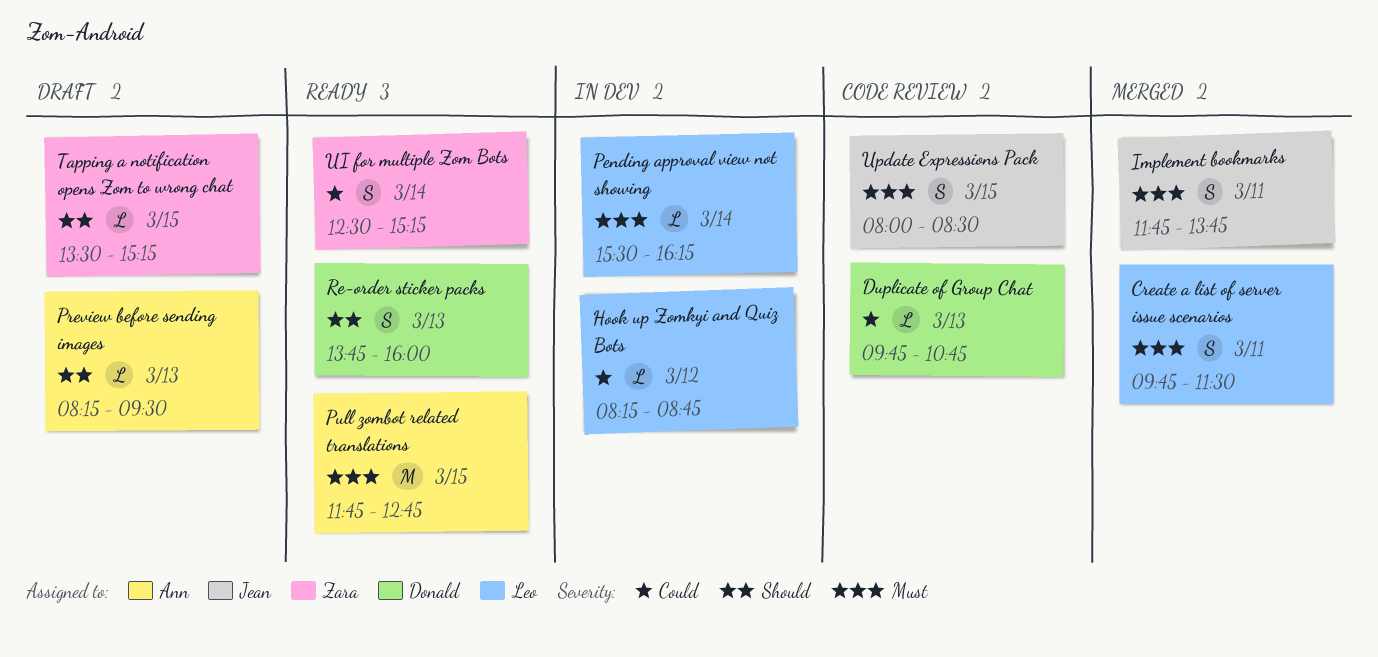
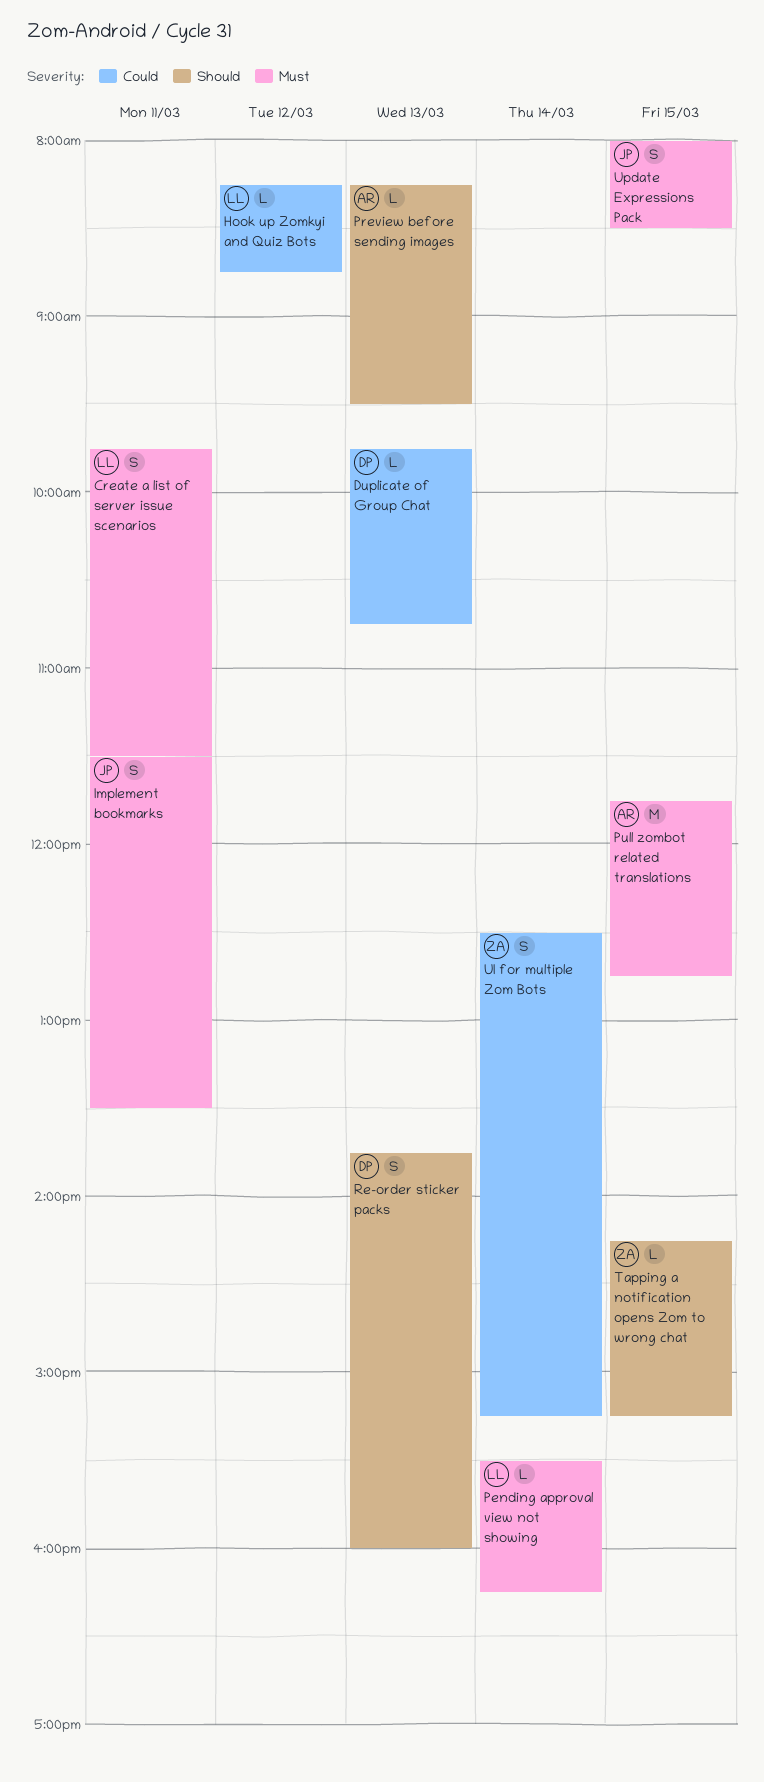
Implement bookmarks, begins: 11:45 -> 11:30
Implement bookmarks, ends: 13:45 -> 13:30
Tapping a notification opens Zom to wrong chat, begins: 13:30 -> 14:15

